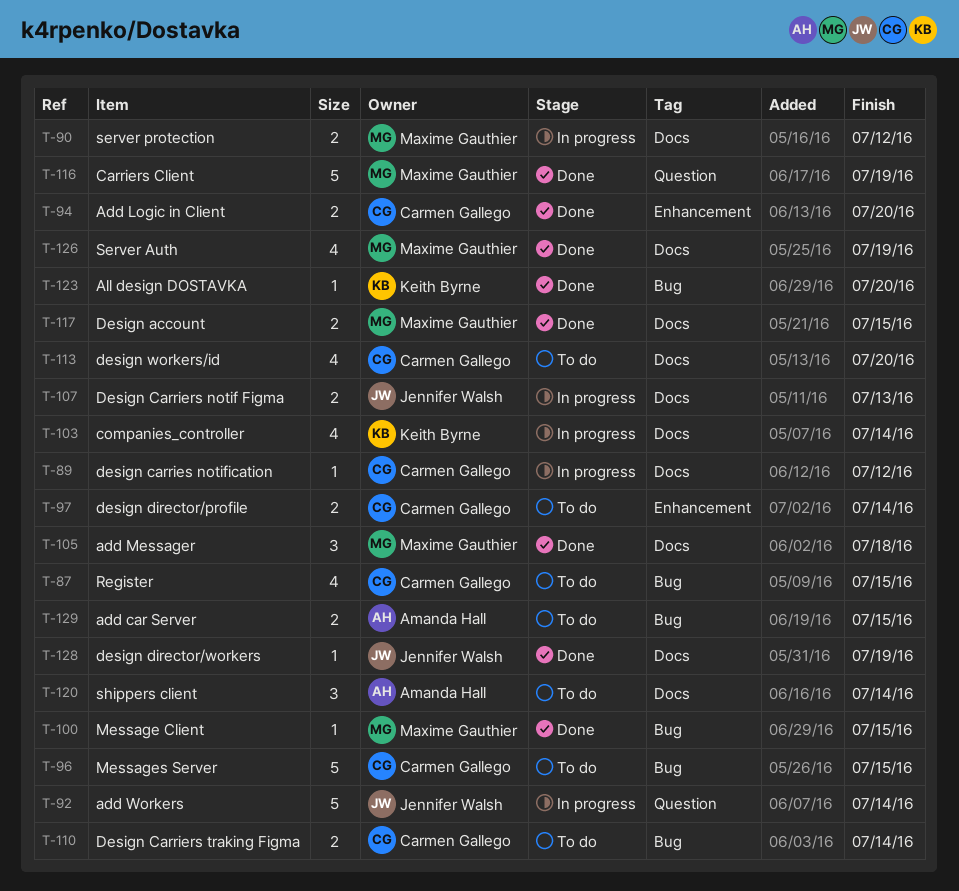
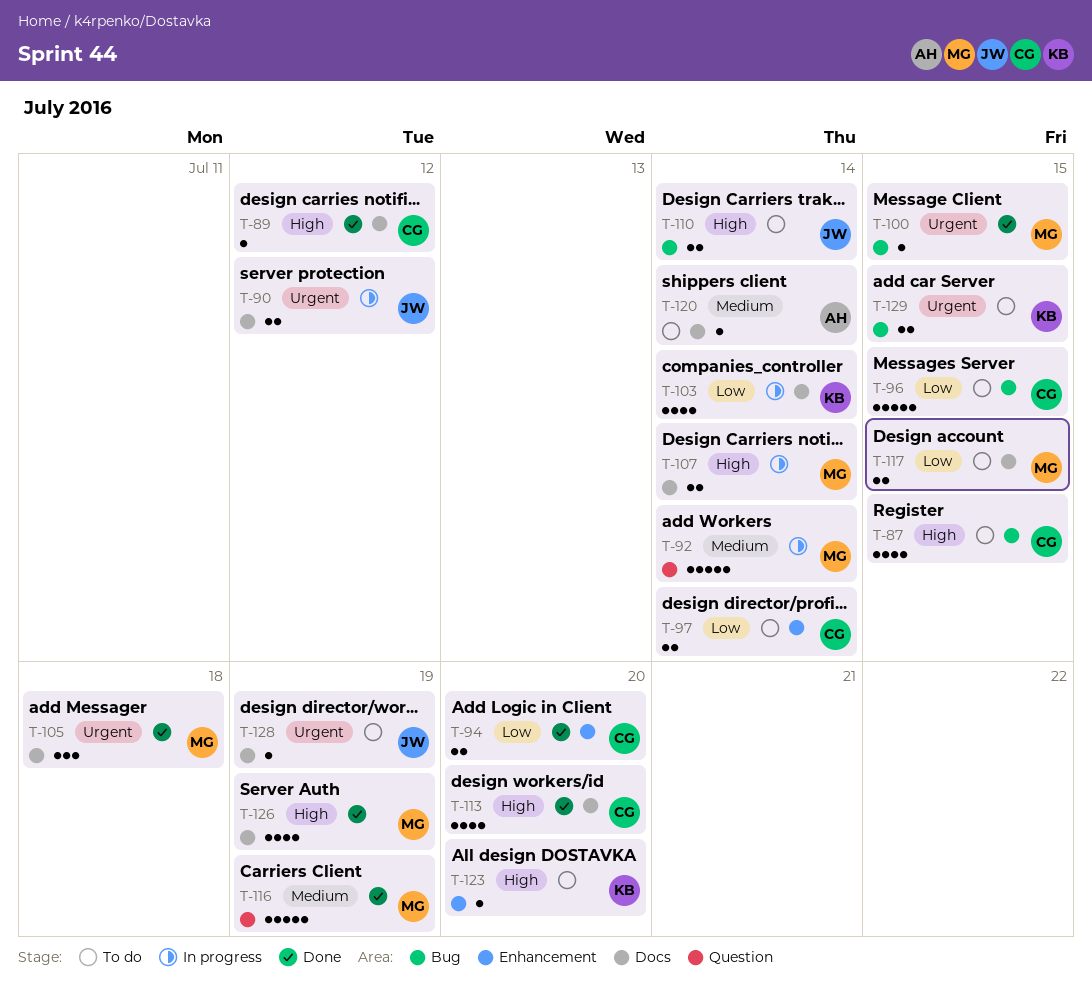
T-89, status: In progress -> Done
T-90, owner: Maxime Gauthier -> Jennifer Walsh
T-92, owner: Jennifer Walsh -> Maxime Gauthier
T-107, owner: Jennifer Walsh -> Maxime Gauthier
T-107, due: Jul 13 -> Jul 14
T-110, owner: Carmen Gallego -> Jennifer Walsh
T-113, status: To do -> Done
T-117, status: Done -> To do
T-120, estimate: 3 -> 1
T-123, status: Done -> To do
T-123, label: Bug -> Enhancement
T-128, status: Done -> To do
T-129, owner: Amanda Hall -> Keith Byrne

